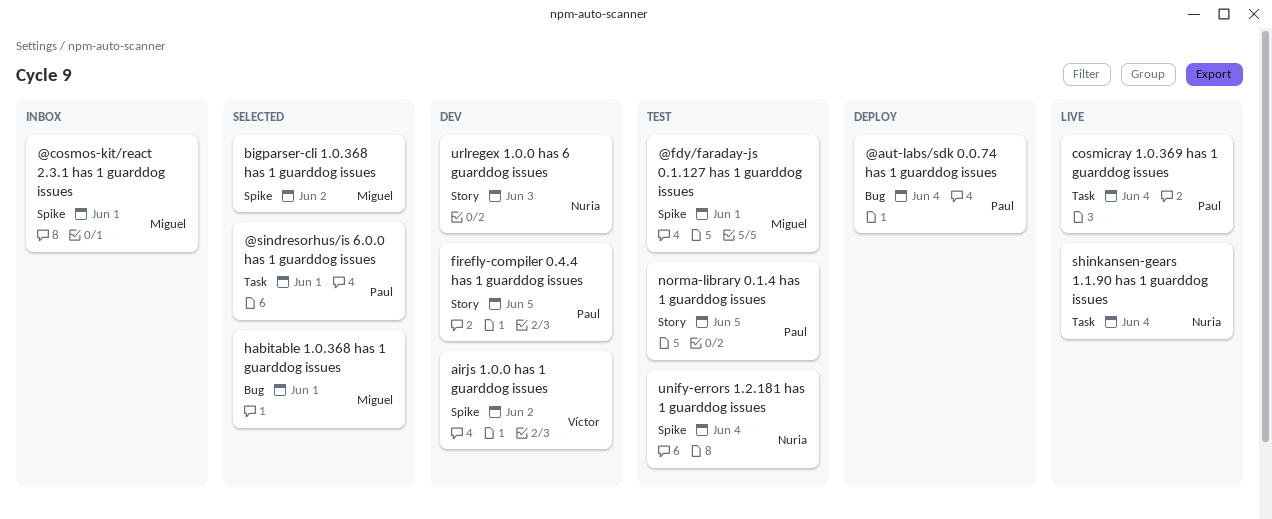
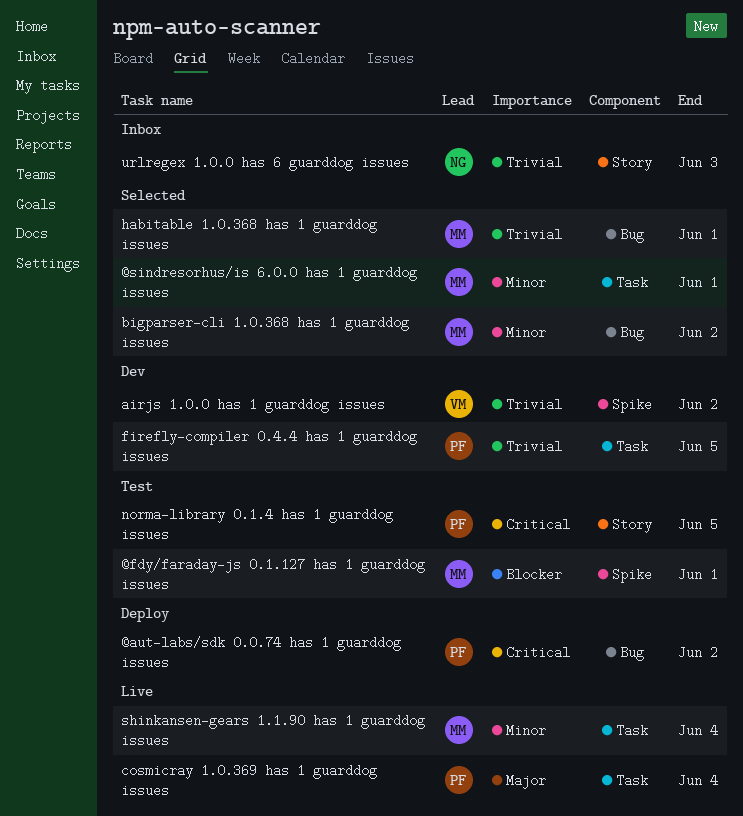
@aut-labs/sdk 0.0.74 has 1 guarddog issues, due: Jun 4 -> Jun 2
@cosmos-kit/react 2.3.1 has 1 guarddog issues: present -> none
@sindresorhus/is 6.0.0 has 1 guarddog issues, owner: Paul -> Miguel
bigparser-cli 1.0.368 has 1 guarddog issues, label: Spike -> Bug
firefly-compiler 0.4.4 has 1 guarddog issues, label: Story -> Task
shinkansen-gears 1.1.90 has 1 guarddog issues, owner: Nuria -> Miguel
unify-errors 1.2.181 has 1 guarddog issues: present -> none
urlregex 1.0.0 has 6 guarddog issues, status: Dev -> Inbox

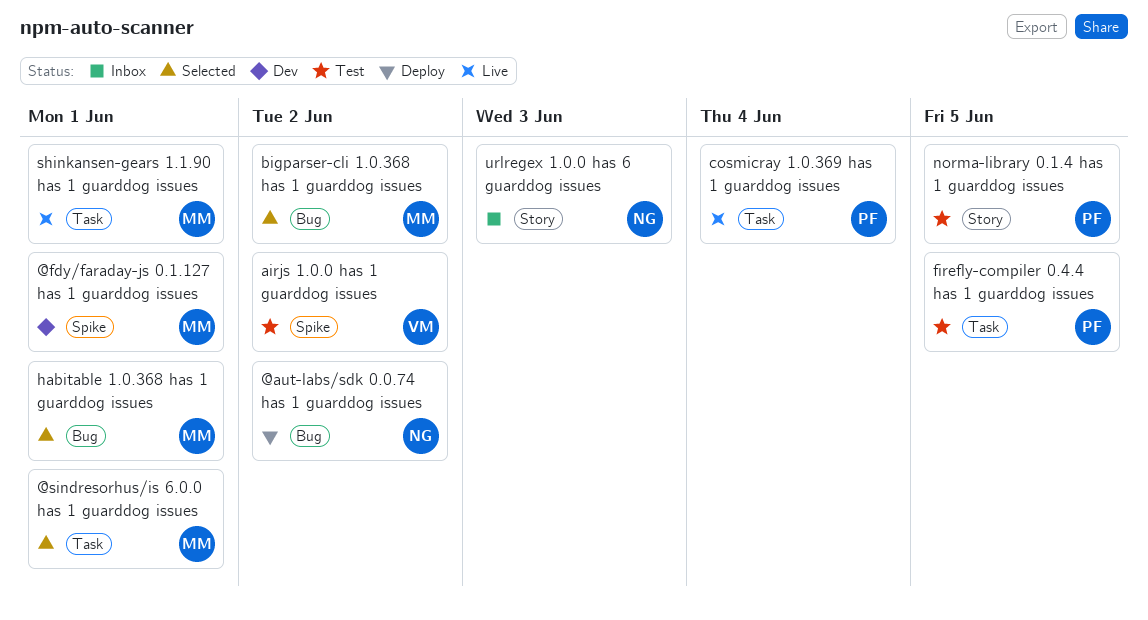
@aut-labs/sdk 0.0.74 has 1 guarddog issues, owner: PF -> NG
@fdy/faraday-js 0.1.127 has 1 guarddog issues, status: Test -> Dev
airjs 1.0.0 has 1 guarddog issues, status: Dev -> Test
firefly-compiler 0.4.4 has 1 guarddog issues, status: Dev -> Test
shinkansen-gears 1.1.90 has 1 guarddog issues, due: Jun 4 -> Jun 1

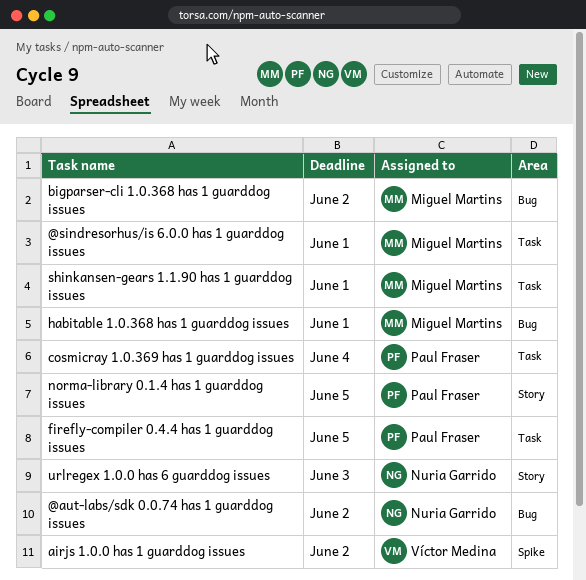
@fdy/faraday-js 0.1.127 has 1 guarddog issues: present -> none

